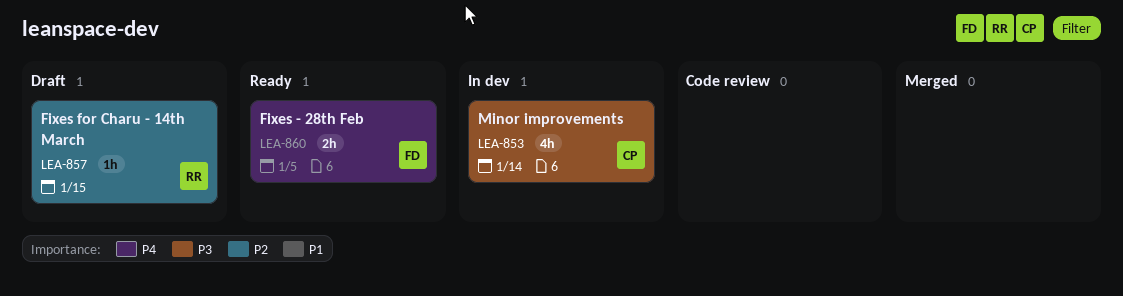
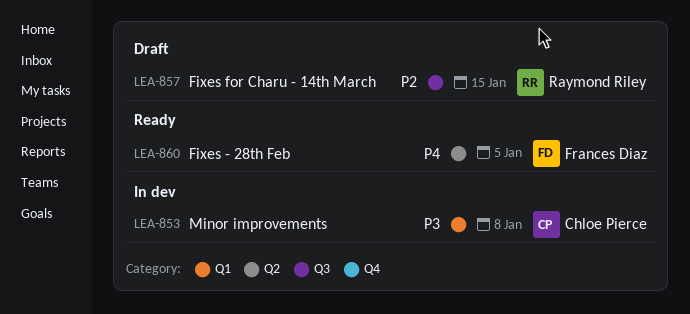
LEA-853, due: Jan 14 -> Jan 8

